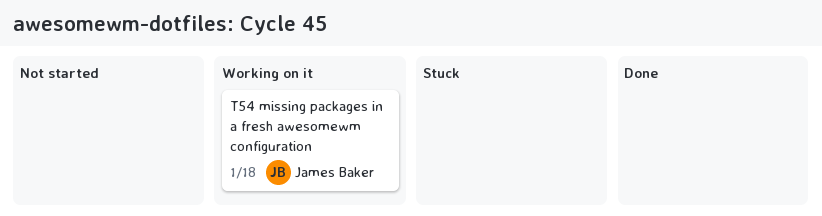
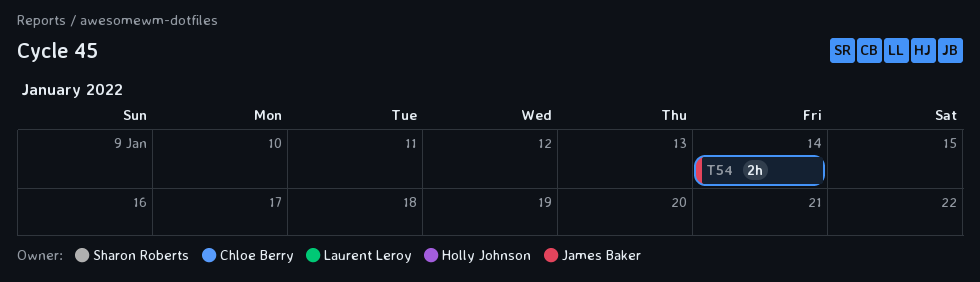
T54, due: Jan 18 -> Jan 14

